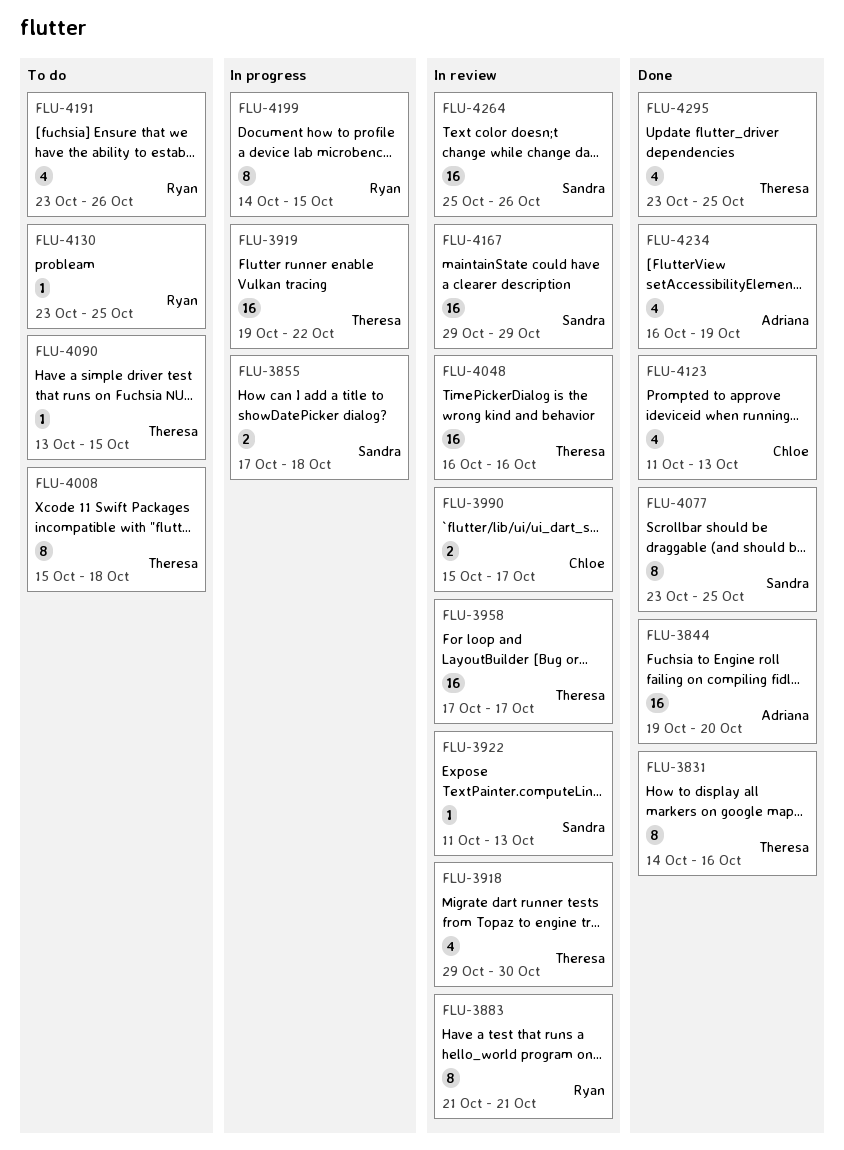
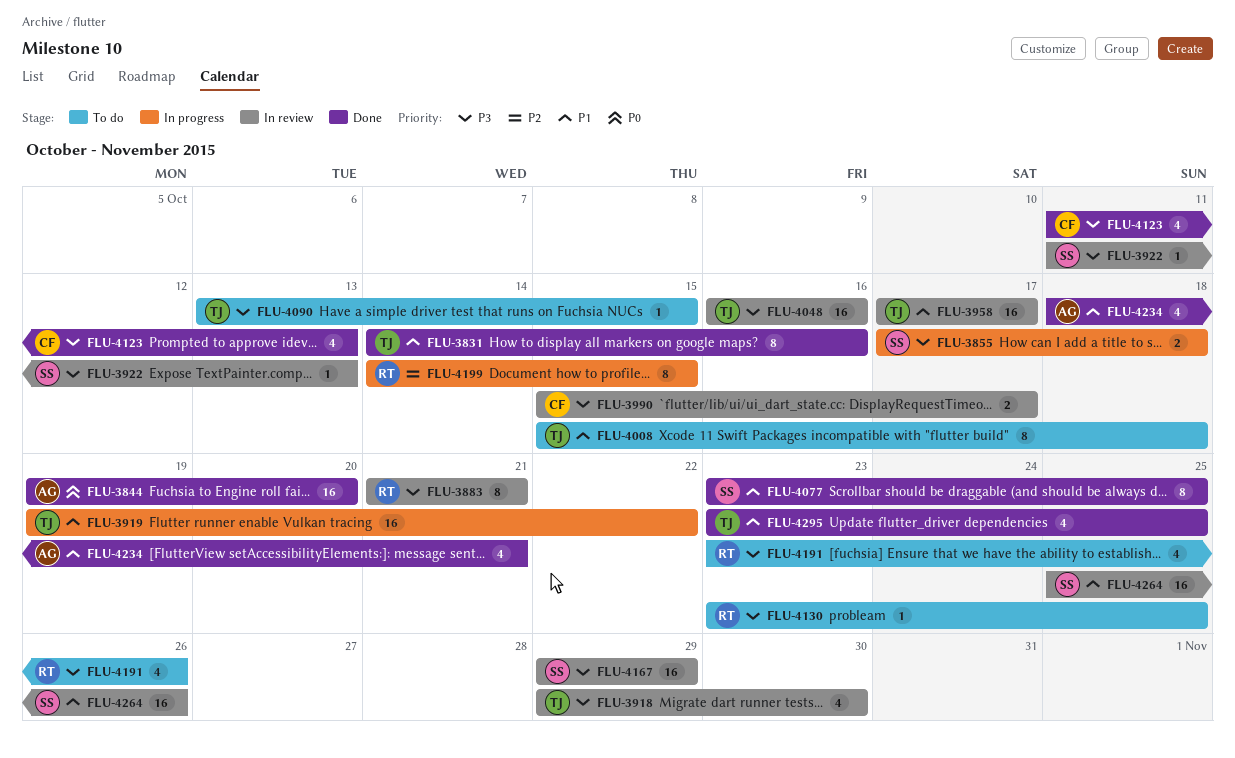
FLU-4234, start: Oct 16 -> Oct 18
FLU-4234, due: Oct 19 -> Oct 21

